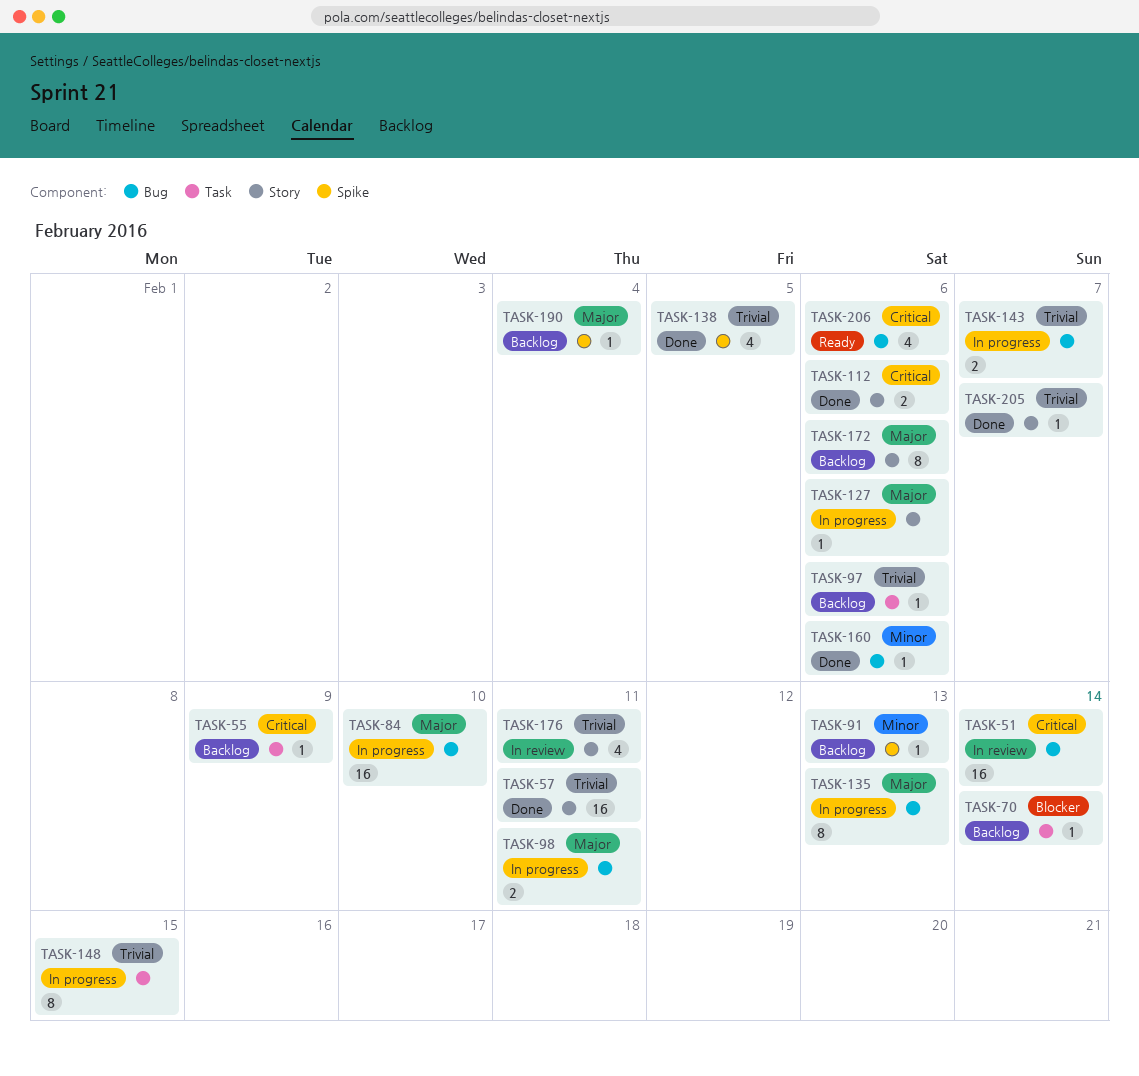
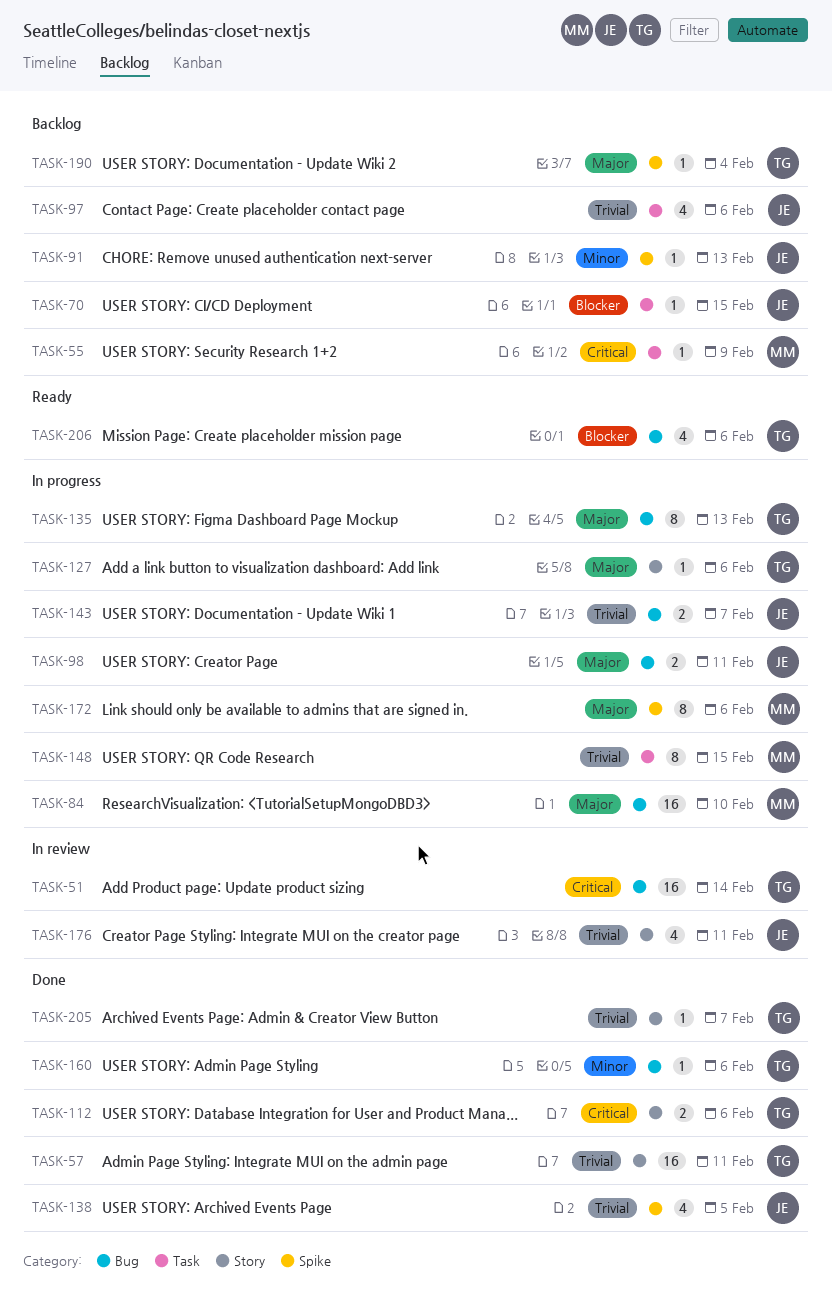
TASK-70, due: Feb 14 -> Feb 15
TASK-97, estimate: 1 -> 4
TASK-172, status: Backlog -> In progress
TASK-172, label: Story -> Spike
TASK-206, priority: Critical -> Blocker

